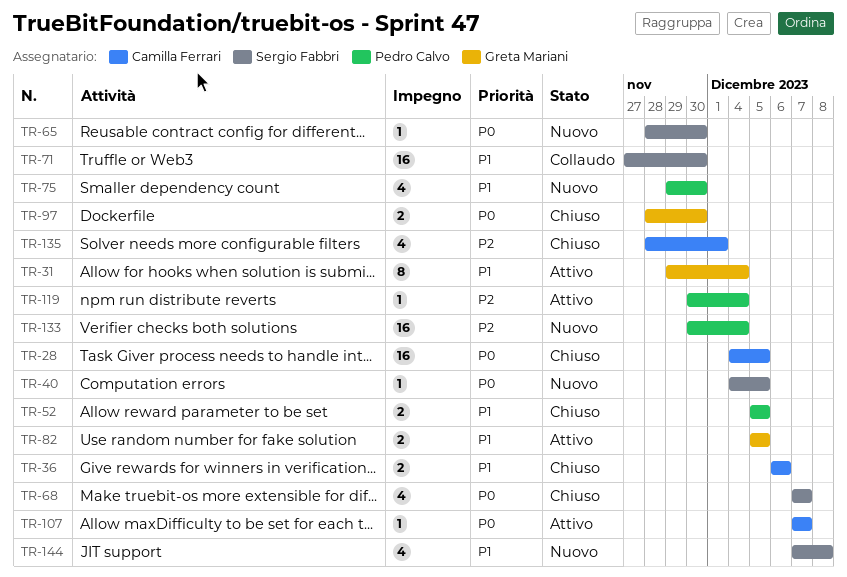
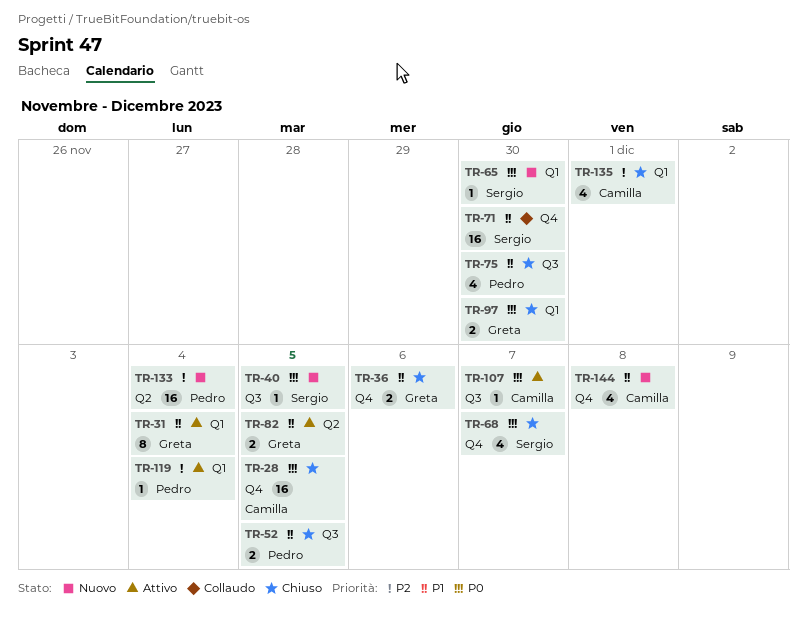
TR-36, owner: Camilla Ferrari -> Greta Mariani
TR-75, status: Nuovo -> Chiuso
TR-144, owner: Sergio Fabbri -> Camilla Ferrari

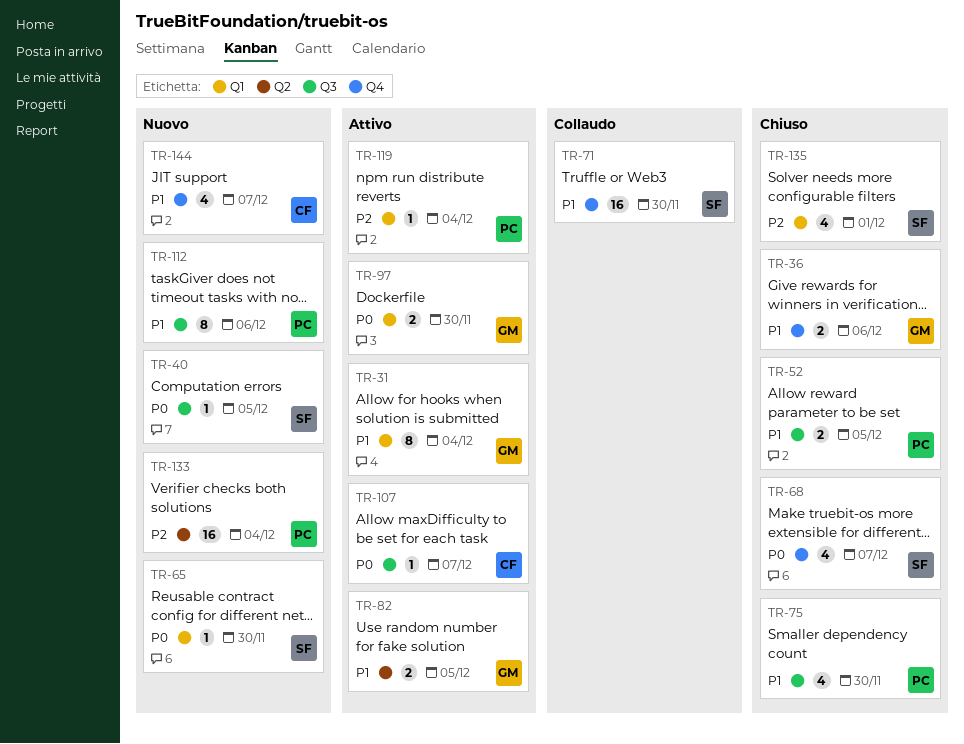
TR-28: present -> none
TR-97, status: Chiuso -> Attivo
TR-112: none -> present
TR-135, owner: Camilla -> Sergio
TR-144, due: Dec 8 -> Dec 7

